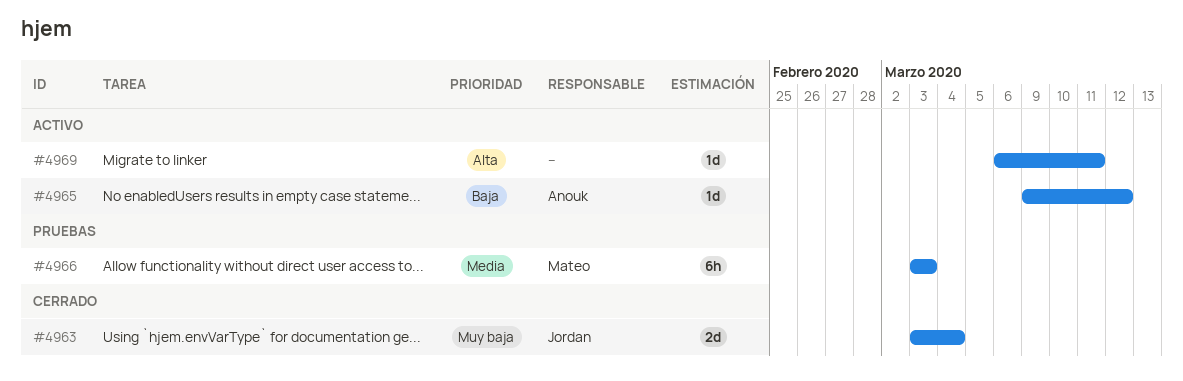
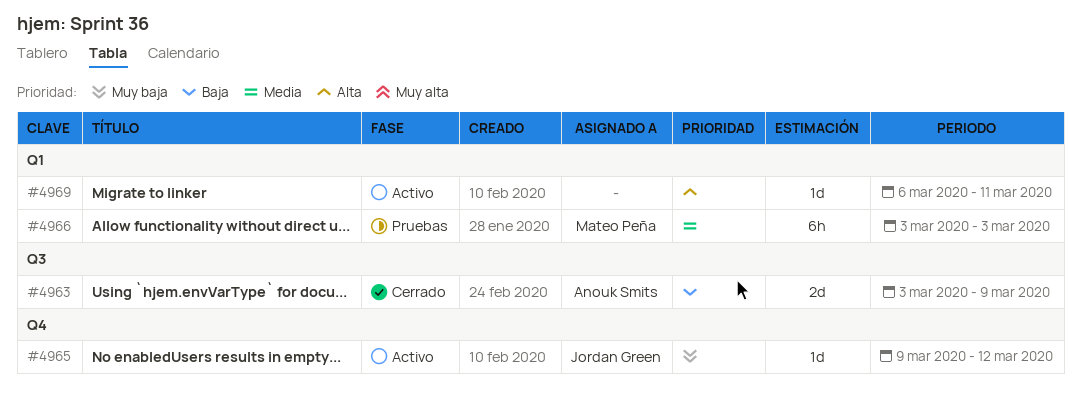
#4963, owner: Jordan Green -> Anouk Smits
#4963, priority: Muy baja -> Baja
#4963, due: Mar 4 -> Mar 9
#4965, owner: Anouk Smits -> Jordan Green
#4965, priority: Baja -> Muy baja

